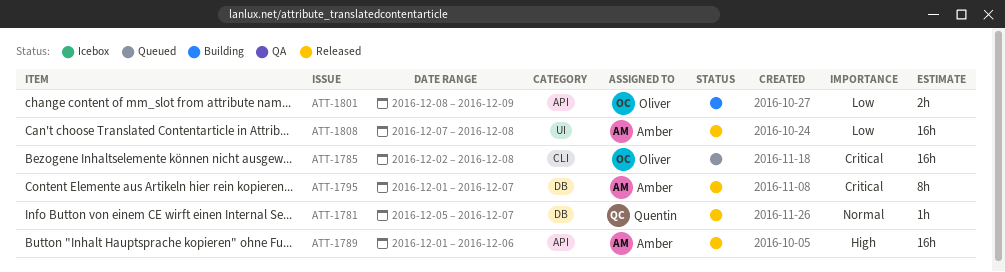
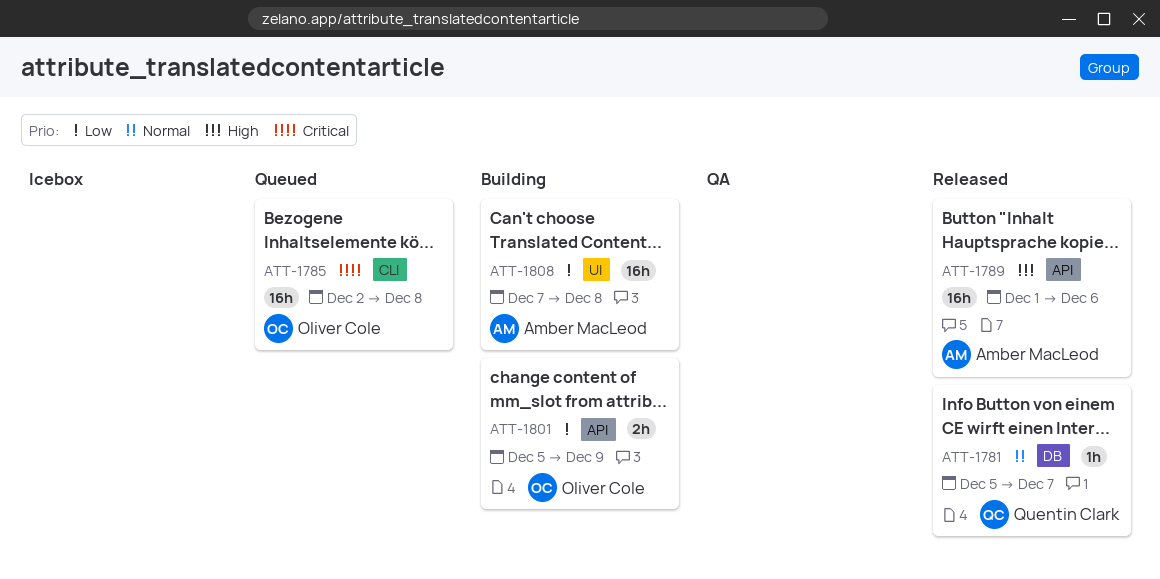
ATT-1795: present -> none
ATT-1801, start: Dec 8 -> Dec 5
ATT-1808, status: Released -> Building

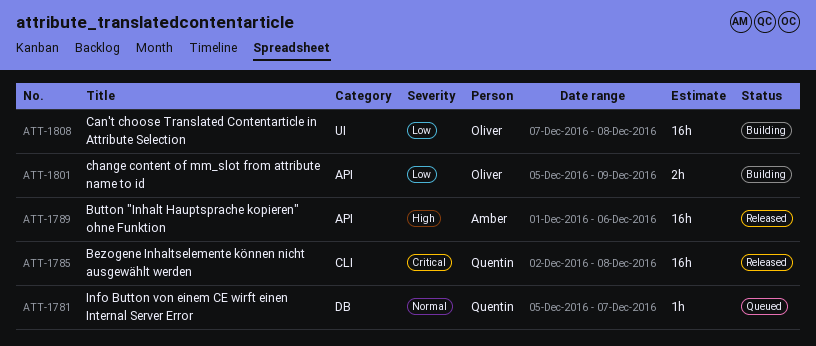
ATT-1781, status: Released -> Queued
ATT-1785, status: Queued -> Released
ATT-1785, owner: Oliver Cole -> Quentin Clark
ATT-1808, owner: Amber MacLeod -> Oliver Cole

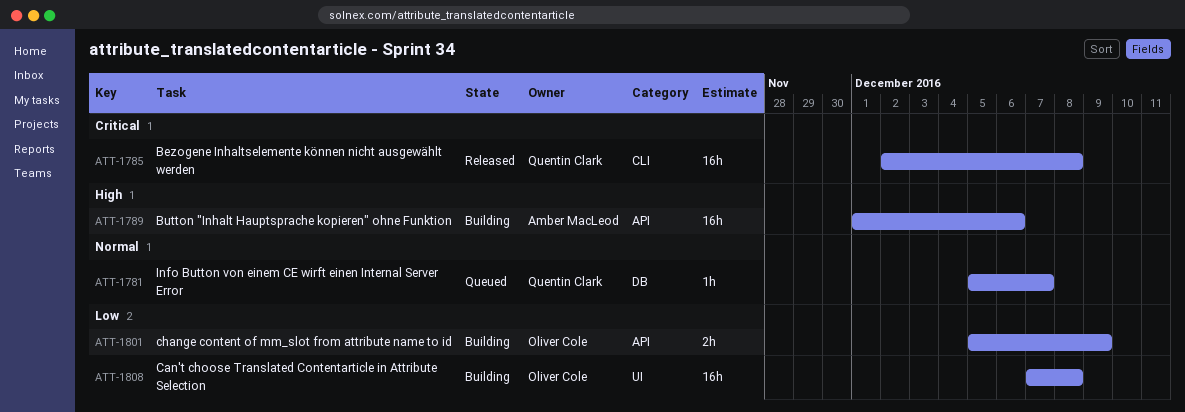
ATT-1789, status: Released -> Building

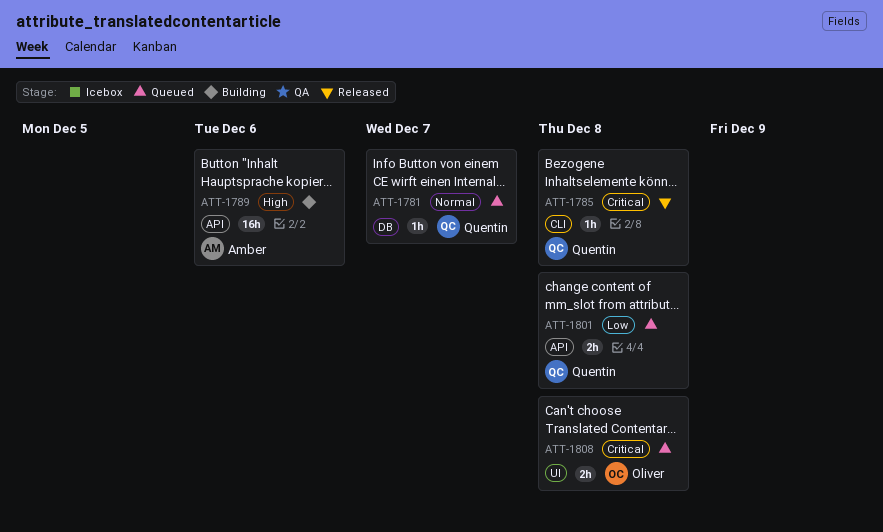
ATT-1785, estimate: 16h -> 1h
ATT-1801, status: Building -> Queued
ATT-1801, owner: Oliver Cole -> Quentin Clark
ATT-1801, due: Dec 9 -> Dec 8
ATT-1808, status: Building -> Queued
ATT-1808, priority: Low -> Critical
ATT-1808, estimate: 16h -> 2h

